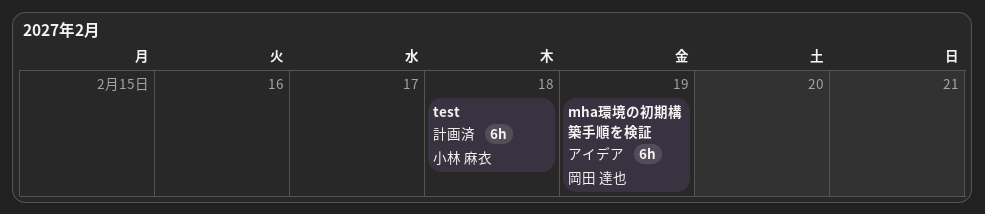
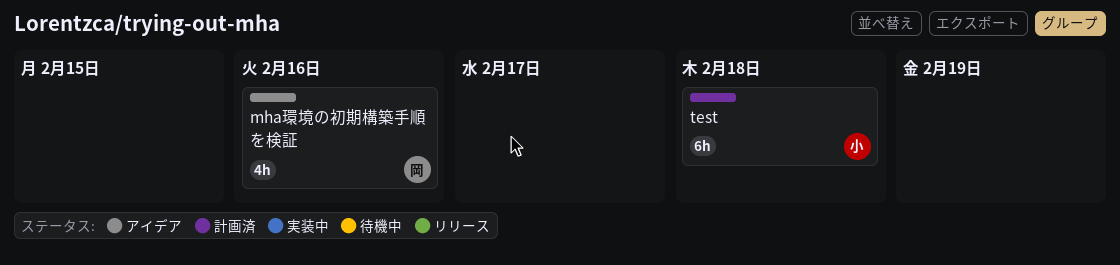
mha環境の初期構築手順を検証, estimate: 6h -> 4h
mha環境の初期構築手順を検証, due: Feb 19 -> Feb 16

